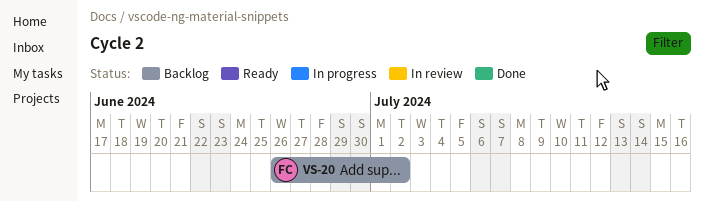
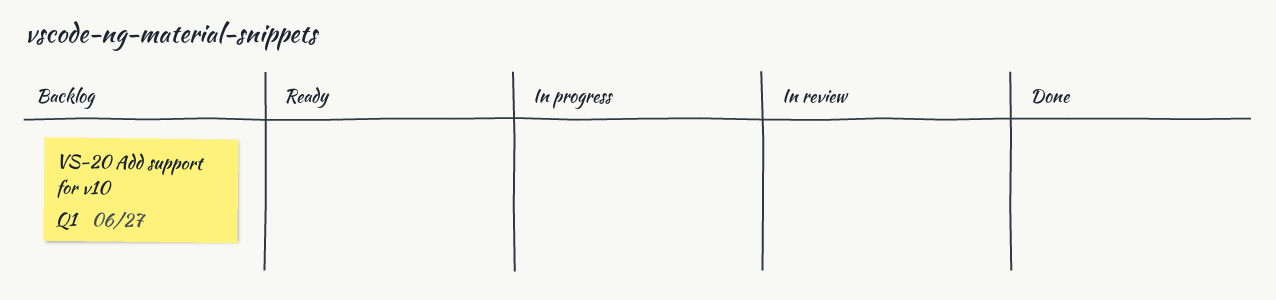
VS-20, due: Jul 2 -> Jun 27

